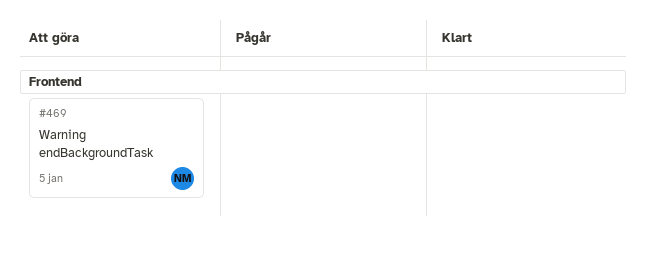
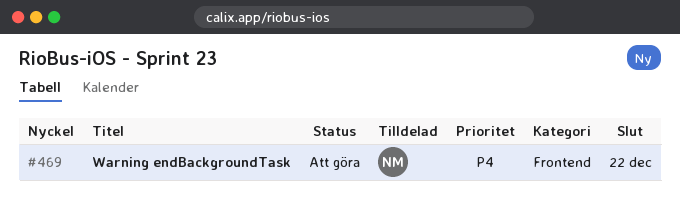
#469, due: Jan 5 -> Dec 22

